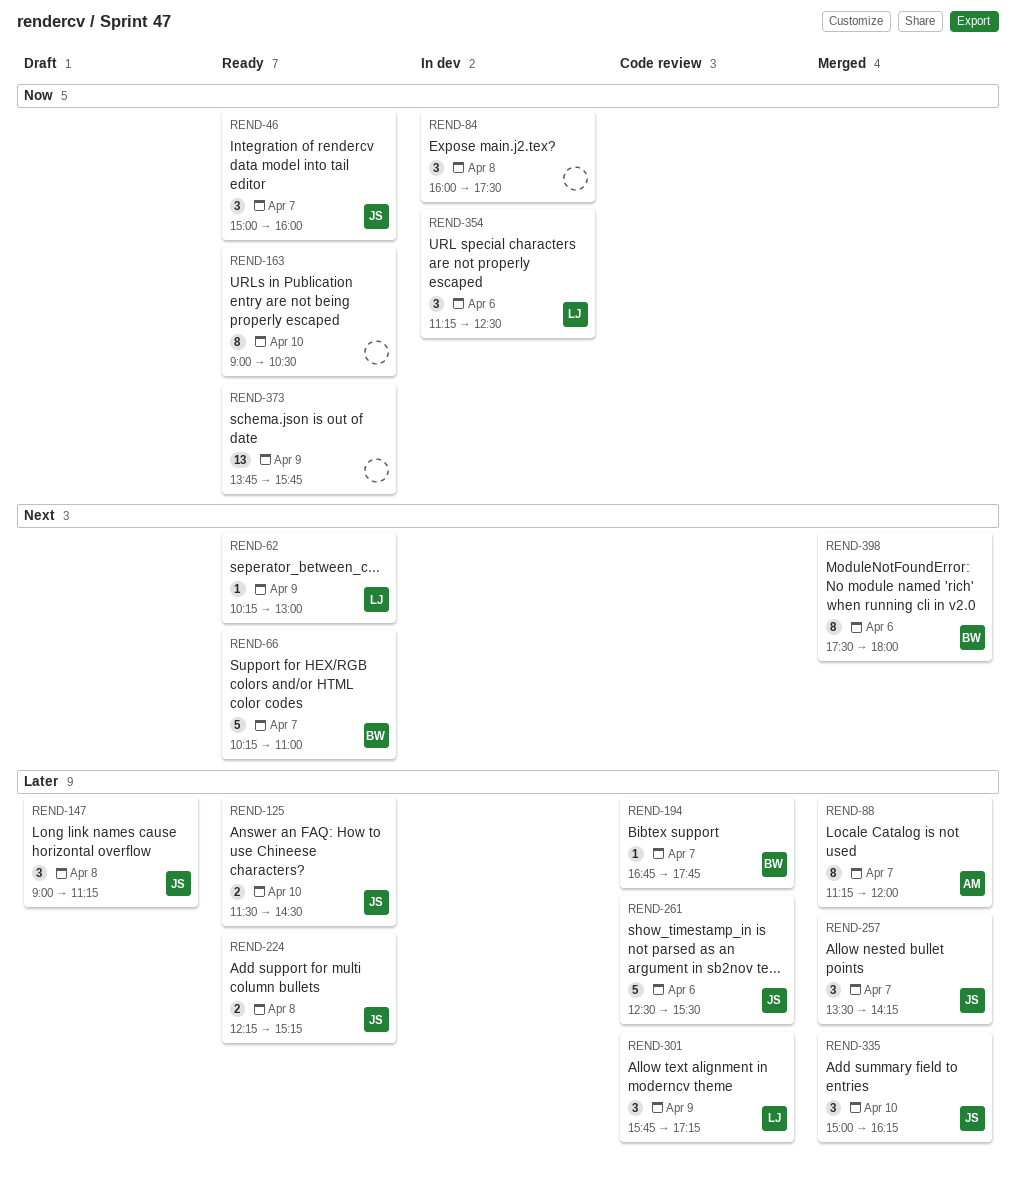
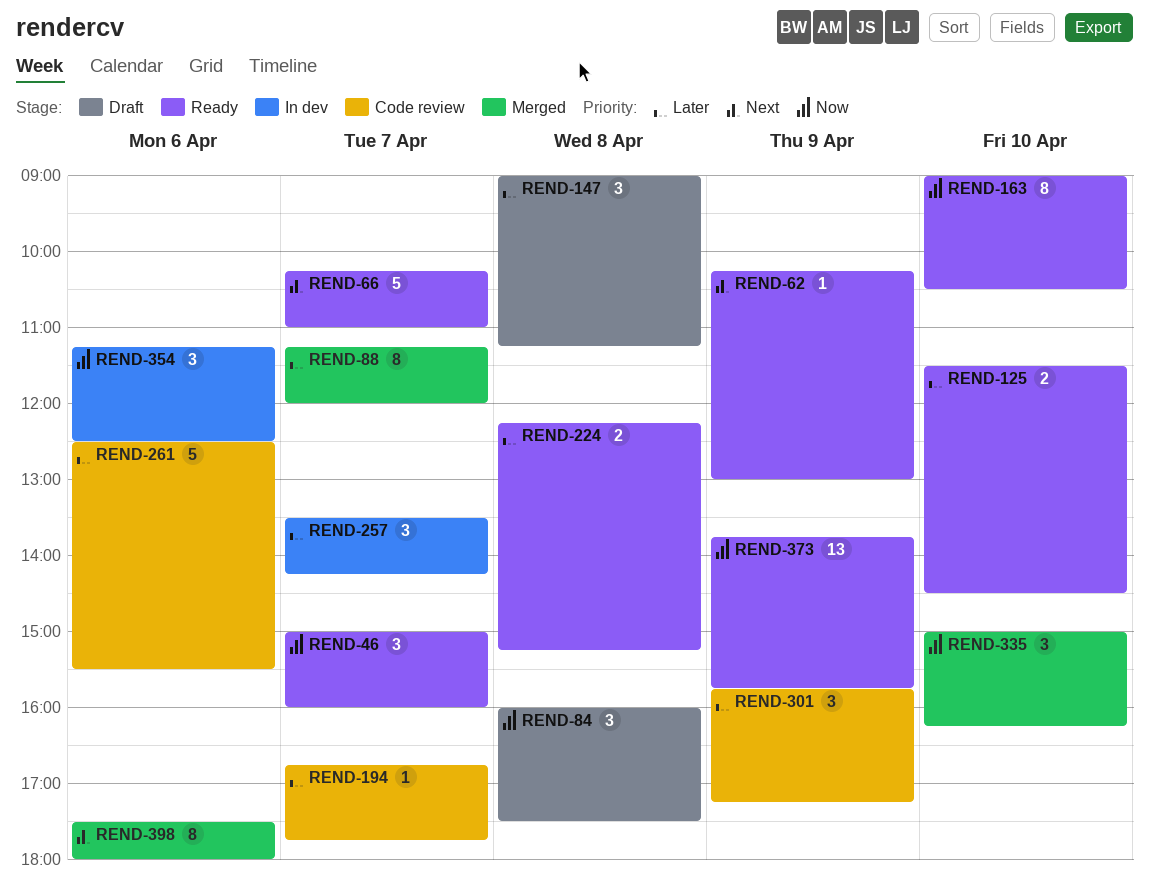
REND-84, status: In dev -> Draft
REND-257, status: Merged -> In dev
REND-335, priority: Later -> Now

